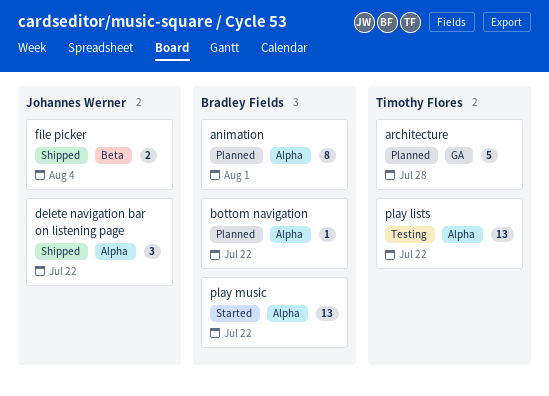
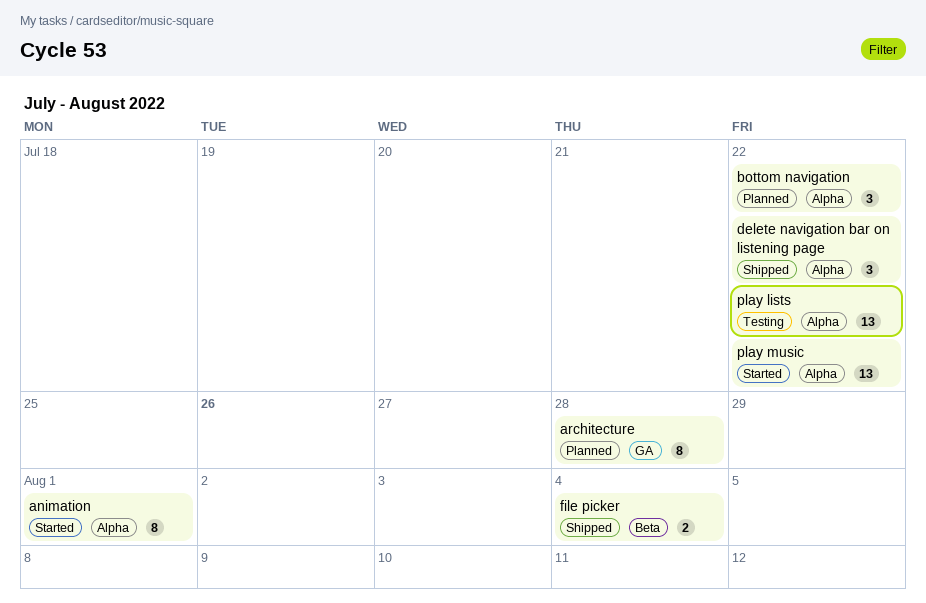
animation, status: Planned -> Started
architecture, estimate: 5 -> 8
bottom navigation, estimate: 1 -> 3

